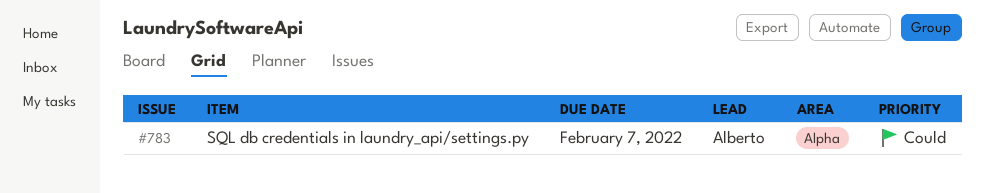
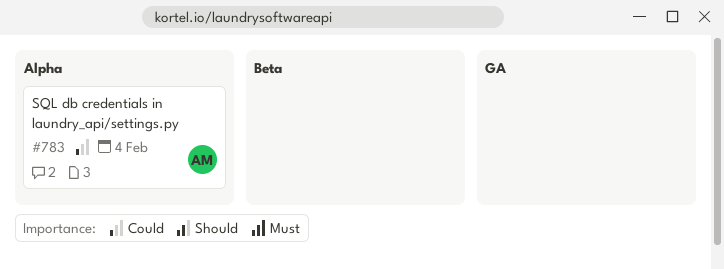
#783, due: Feb 7 -> Feb 4

